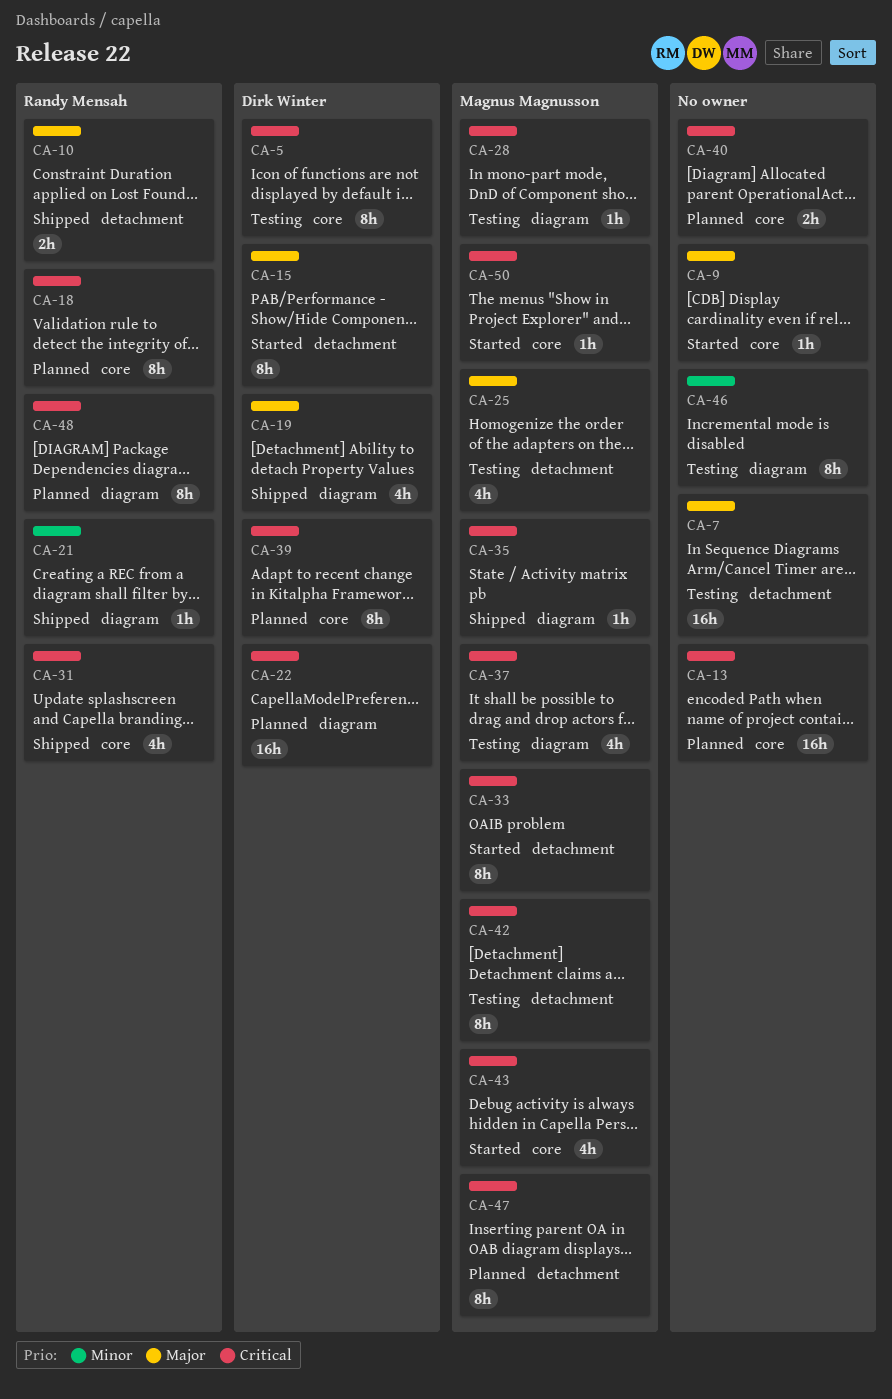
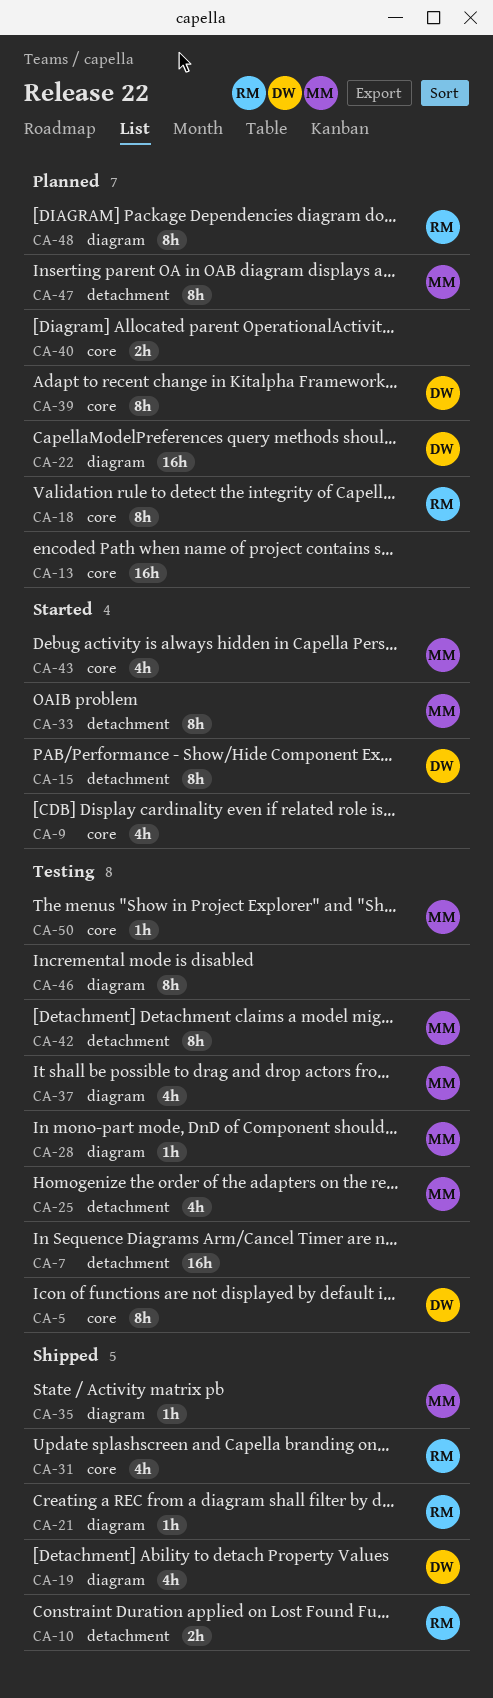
CA-9, estimate: 1h -> 4h
CA-50, status: Started -> Testing

